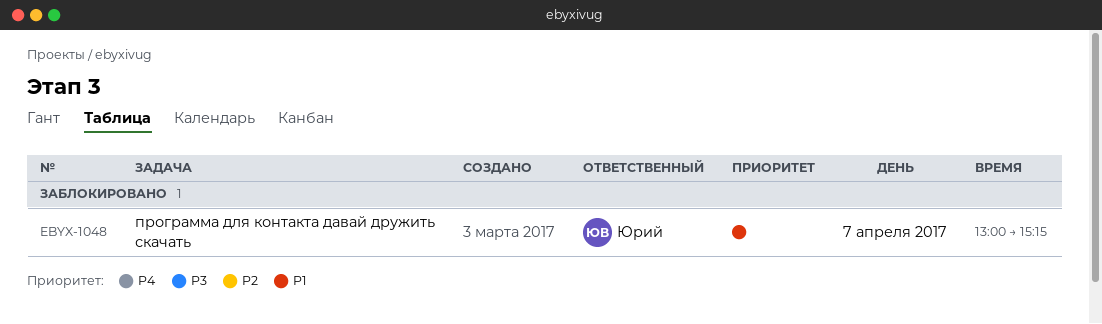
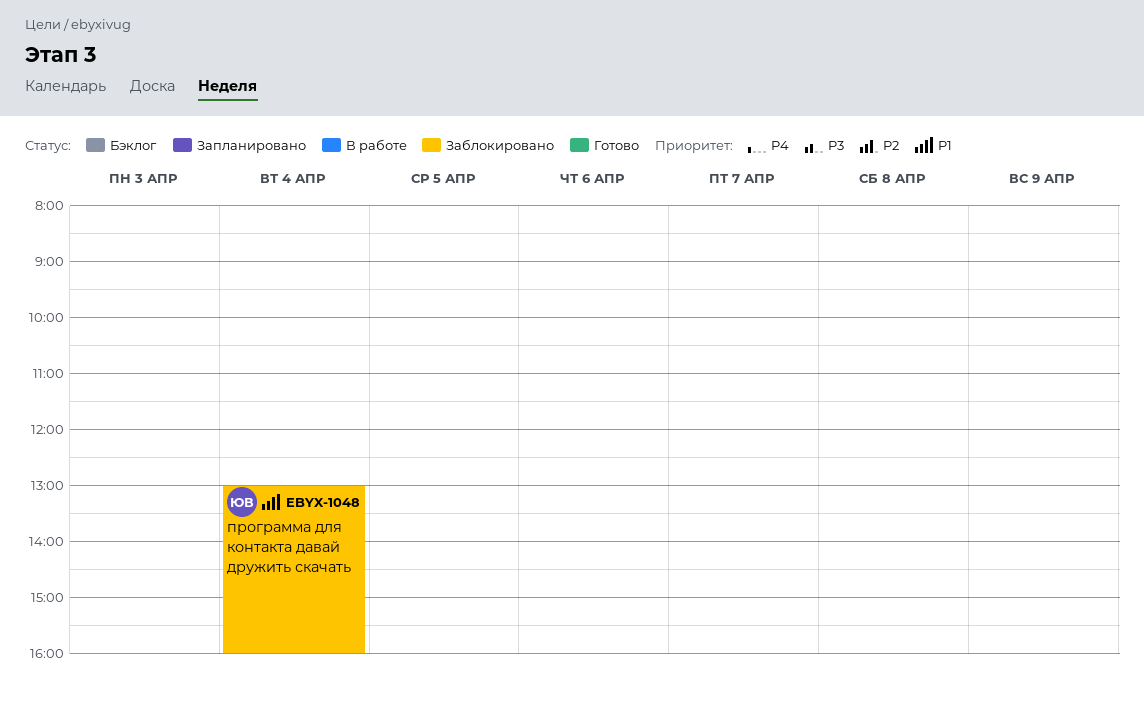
EBYX-1048, day: Apr 7 -> Apr 4
EBYX-1048, ends: 15:15 -> 16:00

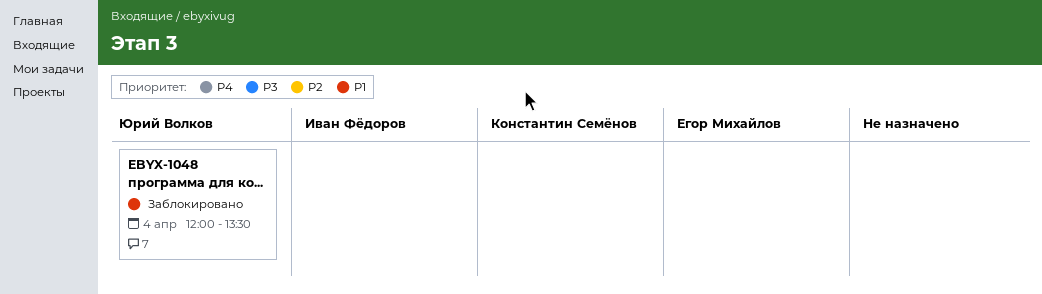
EBYX-1048, begins: 13:00 -> 12:00
EBYX-1048, ends: 16:00 -> 13:30

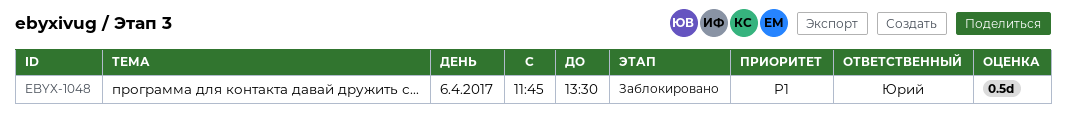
EBYX-1048, day: Apr 4 -> Apr 6
EBYX-1048, begins: 12:00 -> 11:45

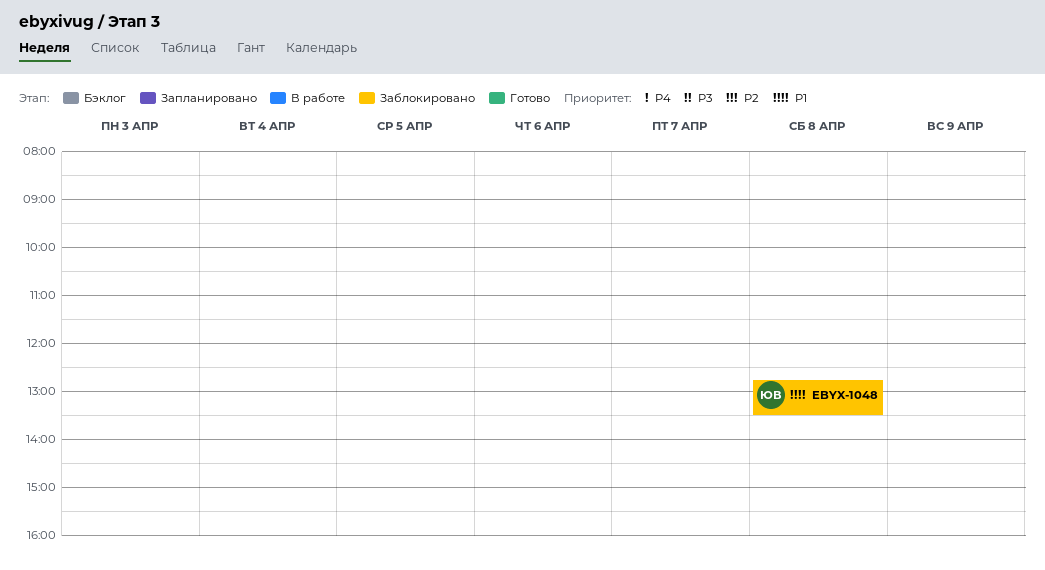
EBYX-1048, day: Apr 6 -> Apr 8
EBYX-1048, begins: 11:45 -> 12:45

